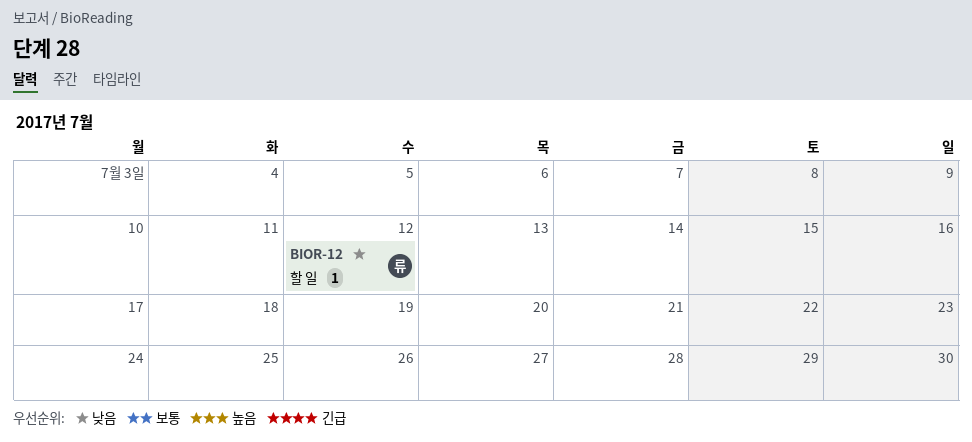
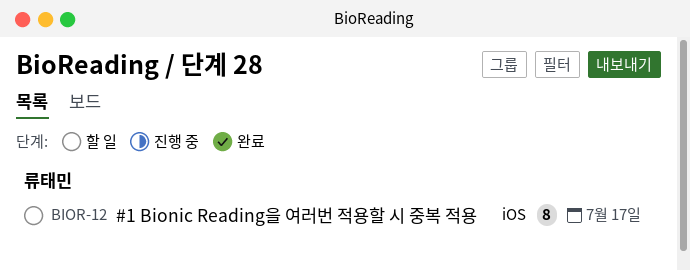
BIOR-12, estimate: 1 -> 8
BIOR-12, due: Jul 12 -> Jul 17

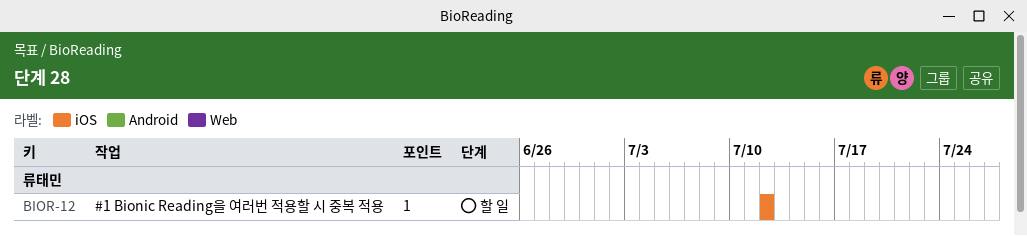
BIOR-12, estimate: 8 -> 1
BIOR-12, due: Jul 17 -> Jul 12

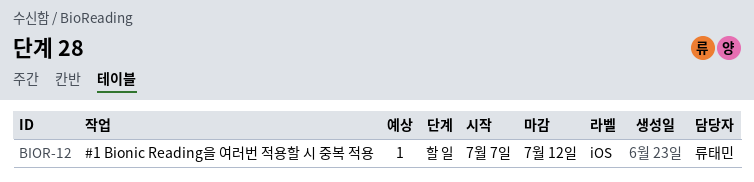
BIOR-12, start: Jul 12 -> Jul 7

